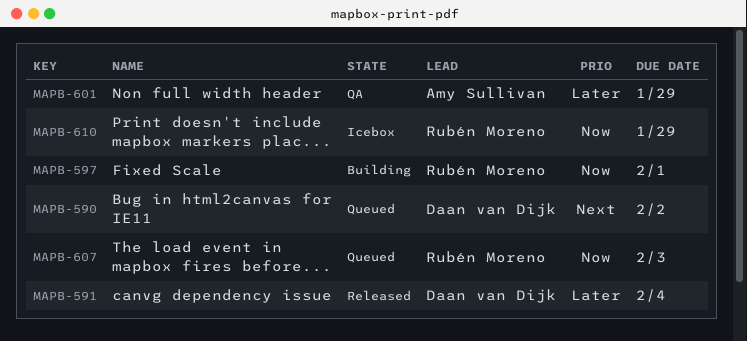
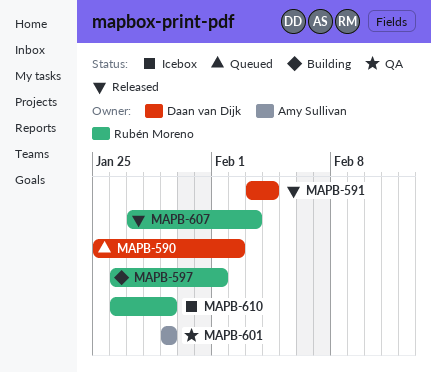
MAPB-607, status: Queued -> Released

